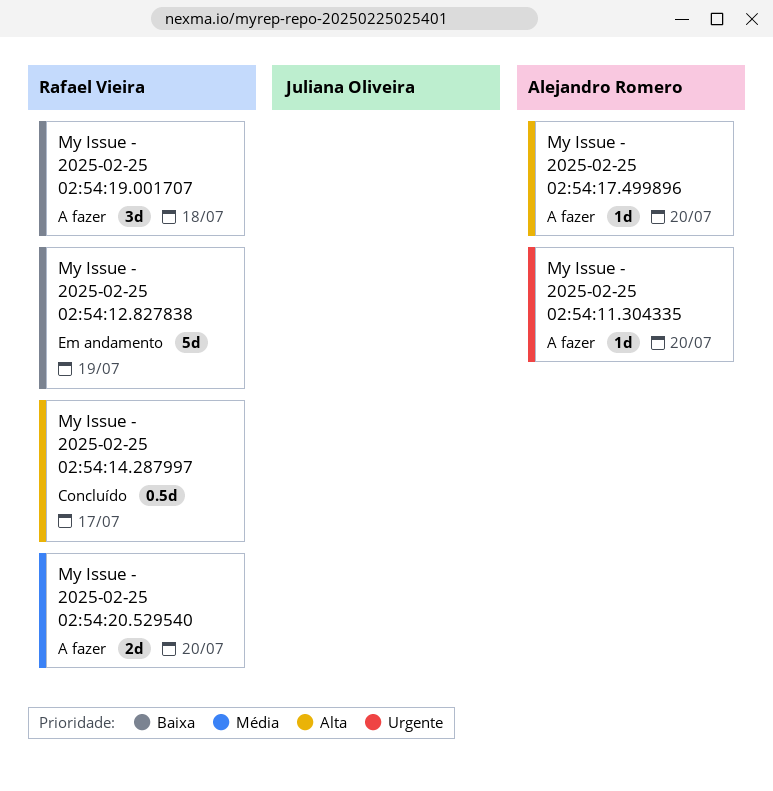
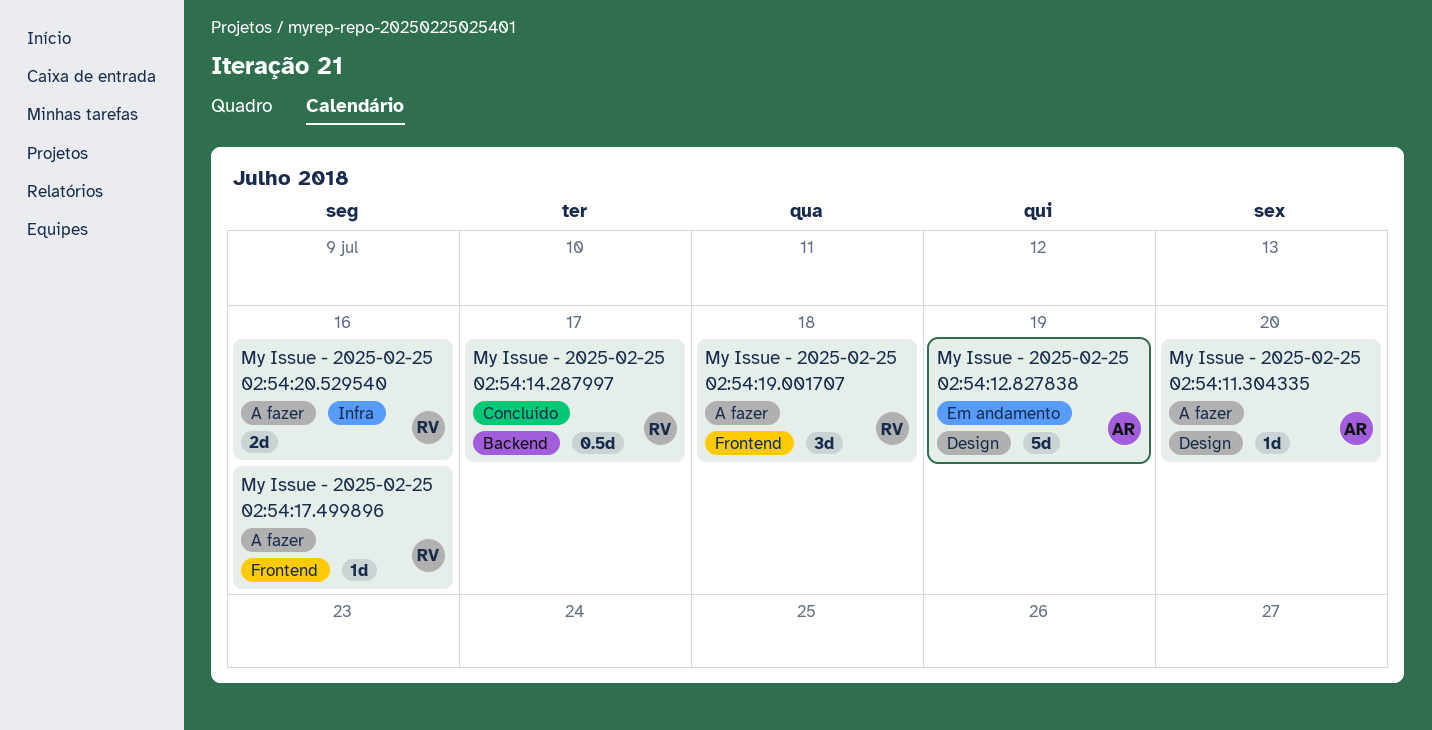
My Issue - 2025-02-25 02:54:12.827838, owner: Rafael Vieira -> Alejandro Romero
My Issue - 2025-02-25 02:54:17.499896, owner: Alejandro Romero -> Rafael Vieira
My Issue - 2025-02-25 02:54:17.499896, due: Jul 20 -> Jul 16
My Issue - 2025-02-25 02:54:20.529540, due: Jul 20 -> Jul 16

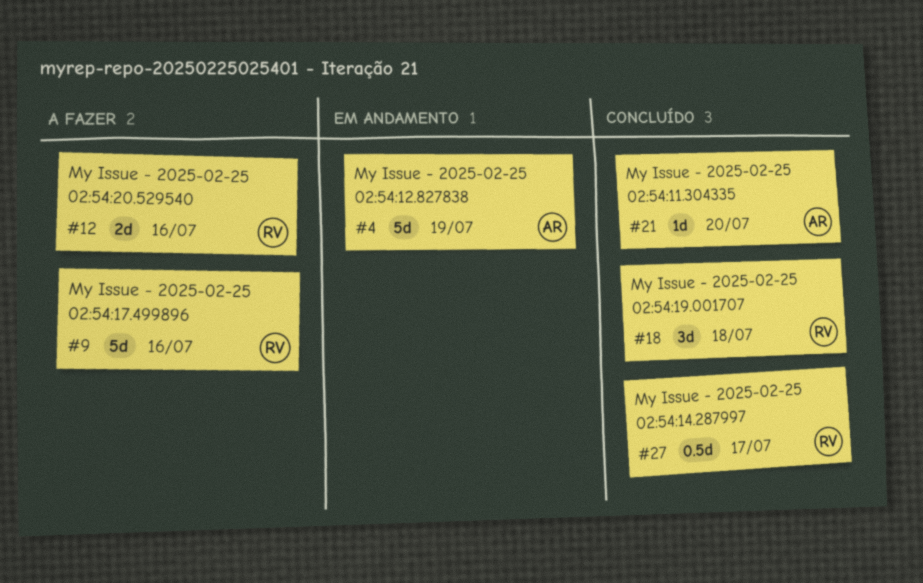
My Issue - 2025-02-25 02:54:11.304335, status: A fazer -> Concluído
My Issue - 2025-02-25 02:54:17.499896, estimate: 1d -> 5d
My Issue - 2025-02-25 02:54:19.001707, status: A fazer -> Concluído

